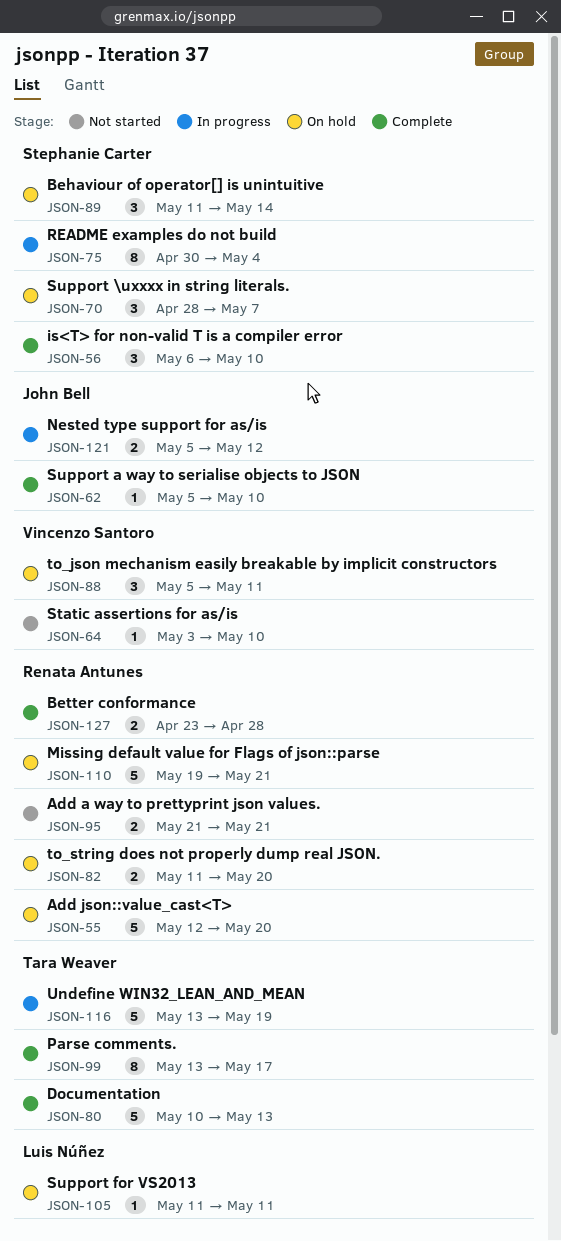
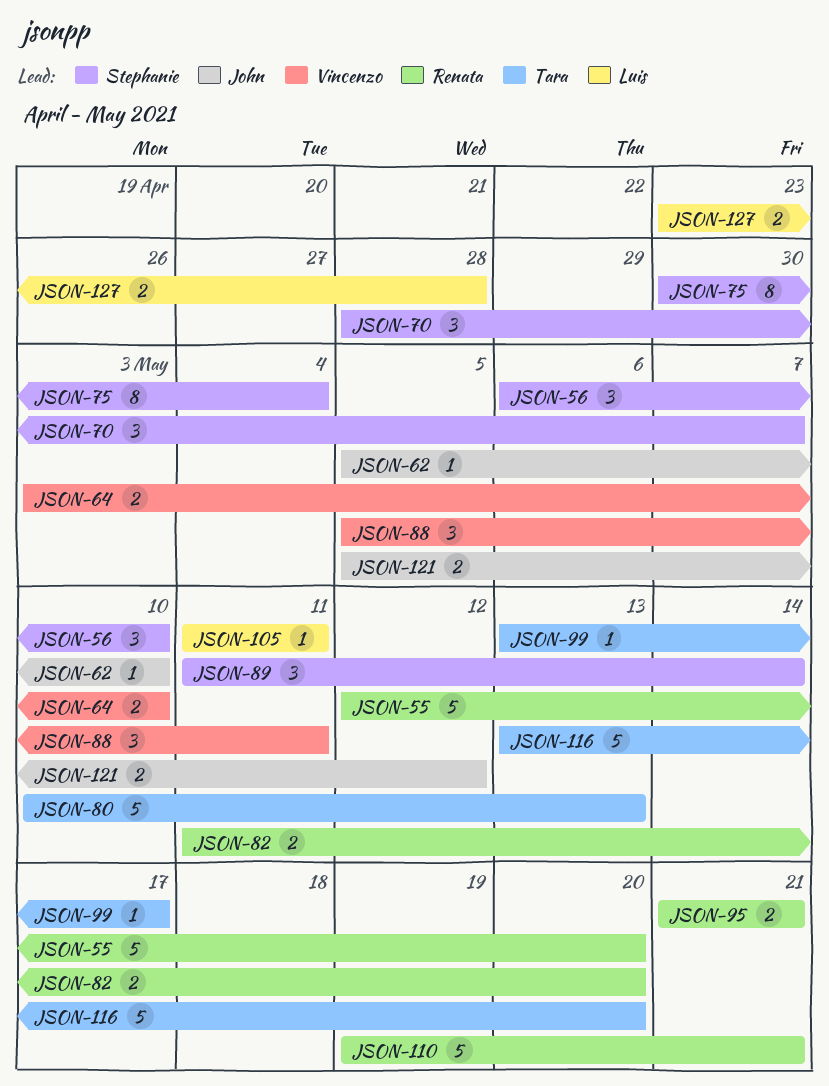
JSON-64, estimate: 1 -> 2
JSON-99, estimate: 8 -> 1
JSON-116, due: May 19 -> May 20
JSON-127, owner: Renata Antunes -> Luis Núñez

